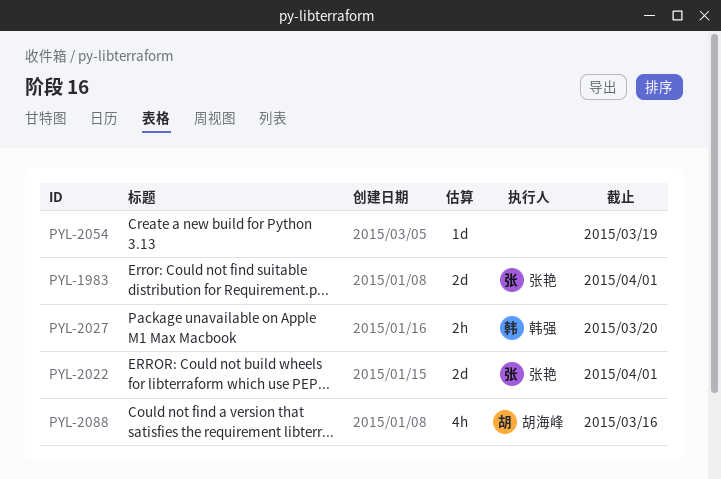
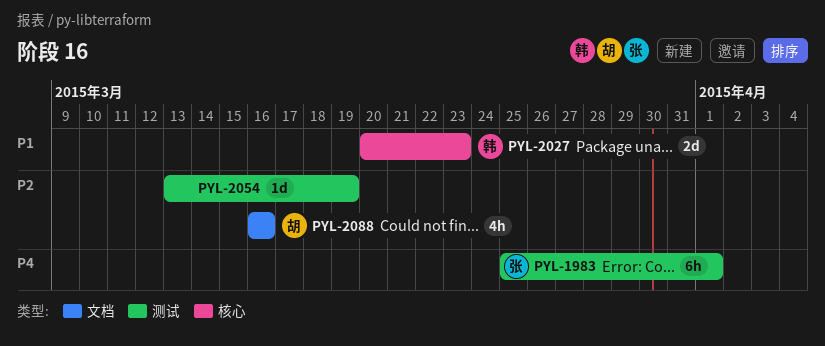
PYL-1983, estimate: 2d -> 6h
PYL-2022: present -> none
PYL-2027, estimate: 2h -> 2d
PYL-2027, due: Mar 20 -> Mar 23

